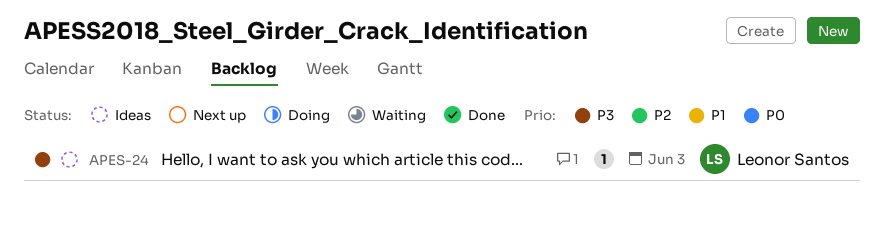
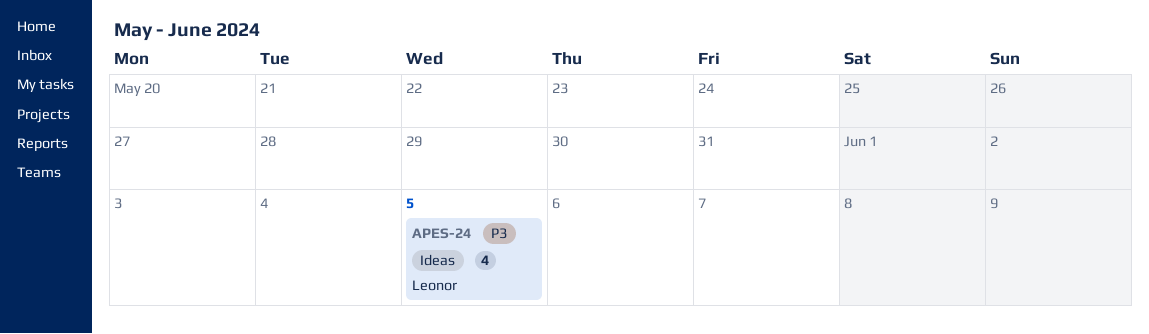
APES-24, estimate: 1 -> 4
APES-24, due: Jun 3 -> Jun 5

